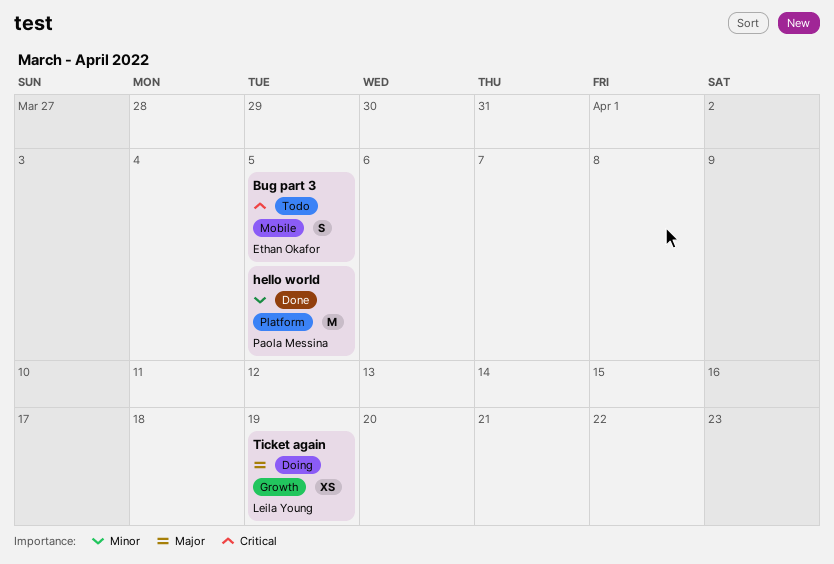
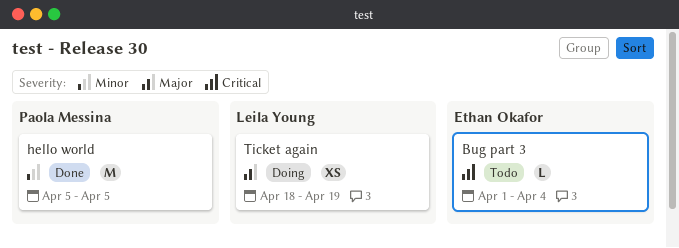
Bug part 3, estimate: S -> L
Bug part 3, due: Apr 5 -> Apr 4

